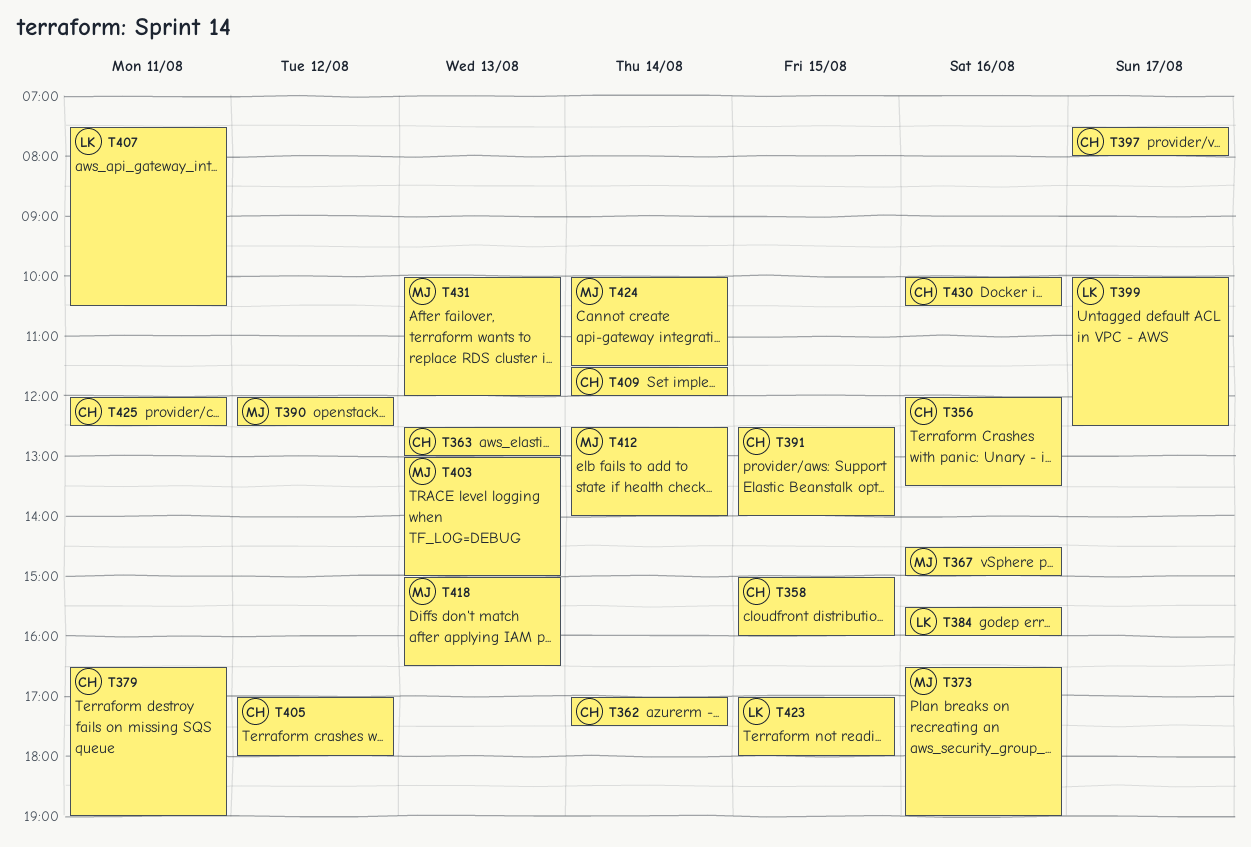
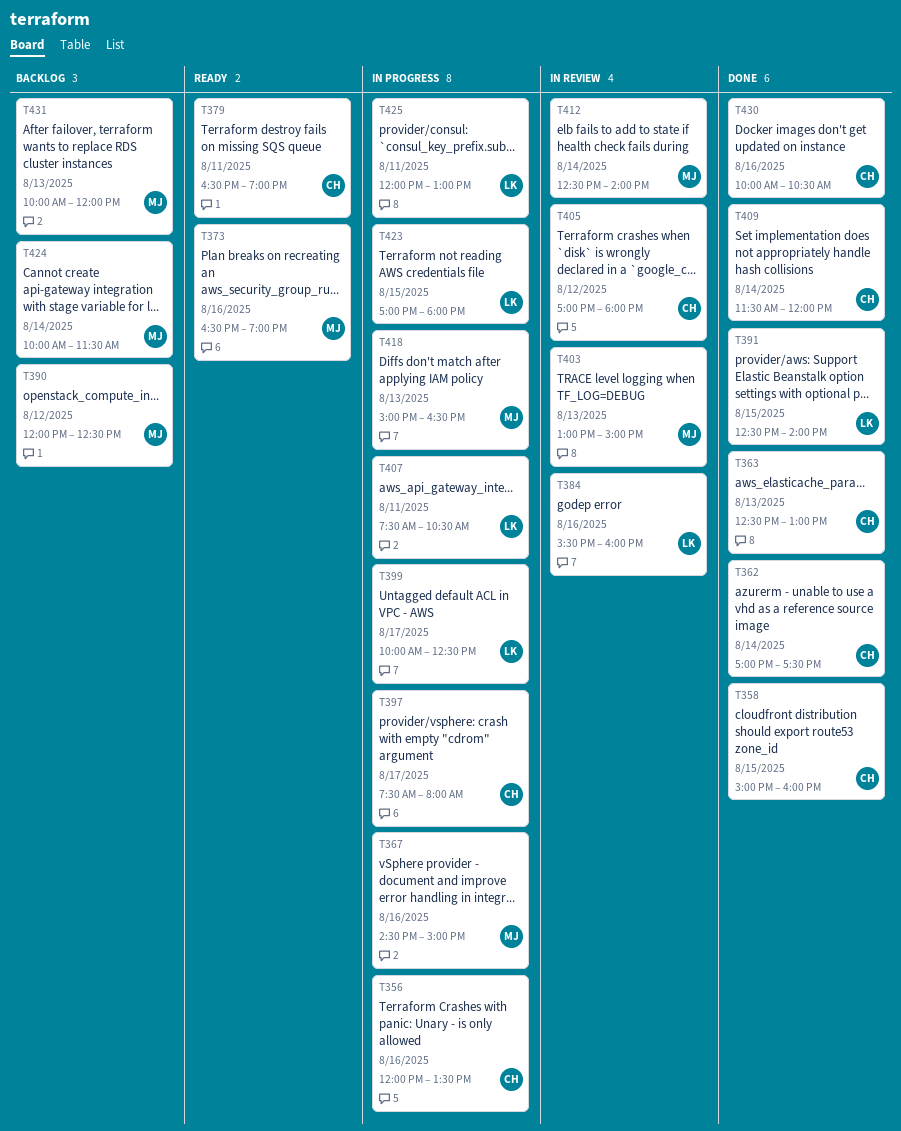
T391, owner: CH -> LK
T425, owner: CH -> LK
T425, ends: 12:30 -> 13:00

